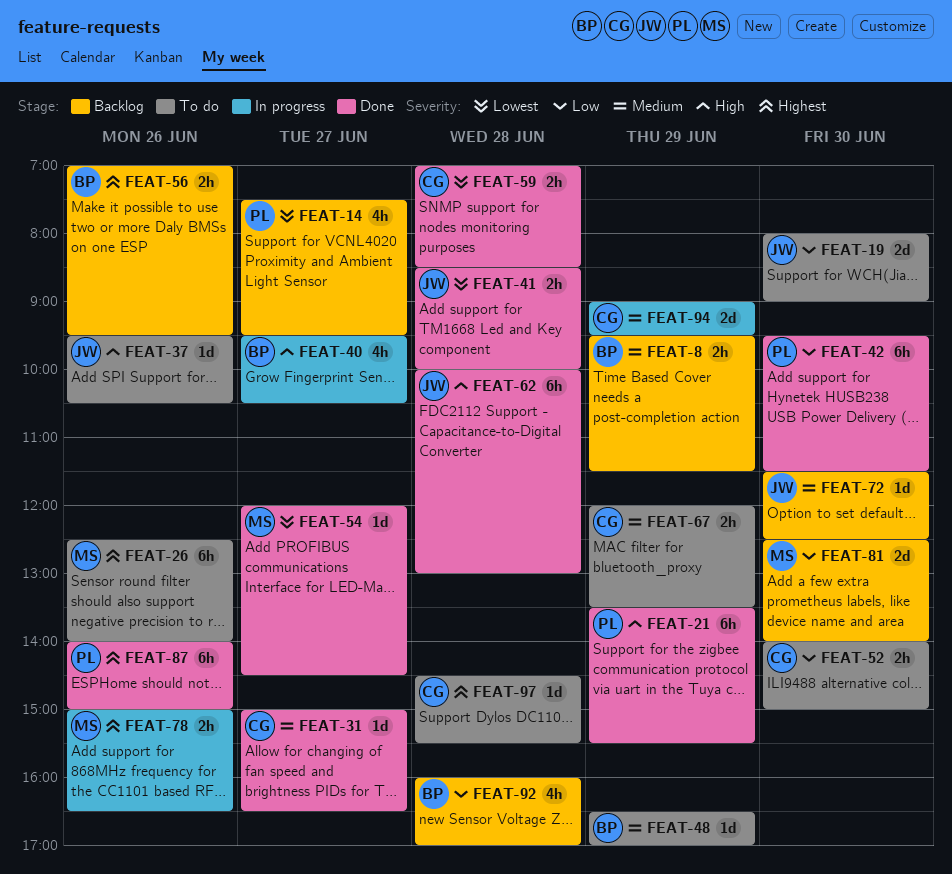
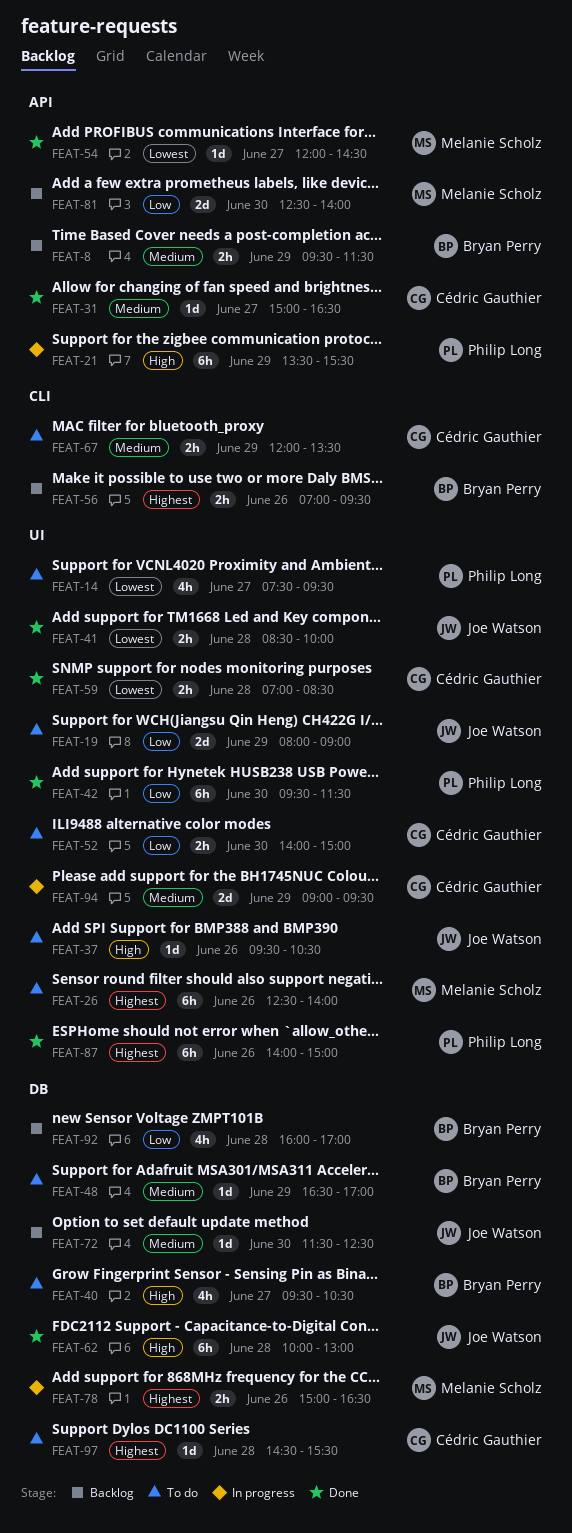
FEAT-14, status: Backlog -> To do
FEAT-19, day: Jun 30 -> Jun 29
FEAT-21, status: Done -> In progress
FEAT-40, status: In progress -> To do

